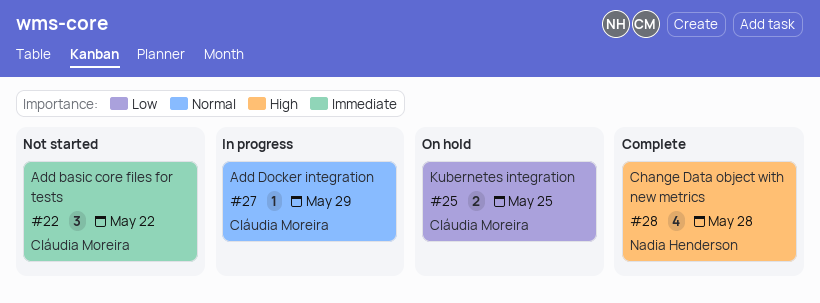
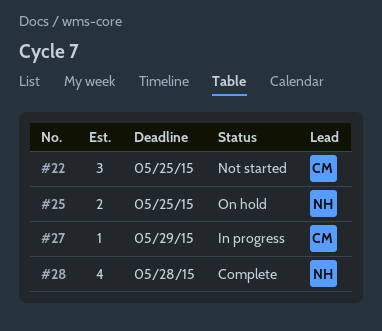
#22, due: May 22 -> May 25
#25, owner: Cláudia Moreira -> Nadia Henderson

